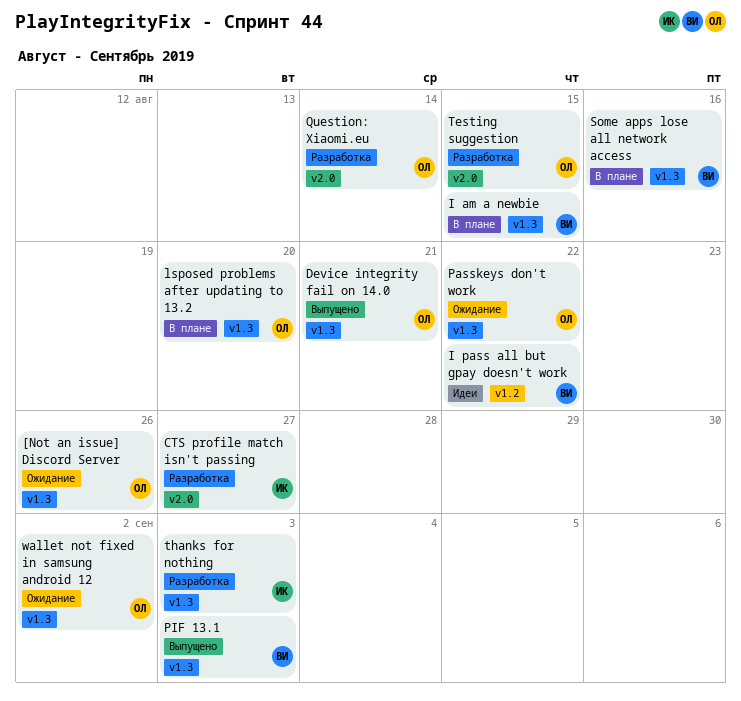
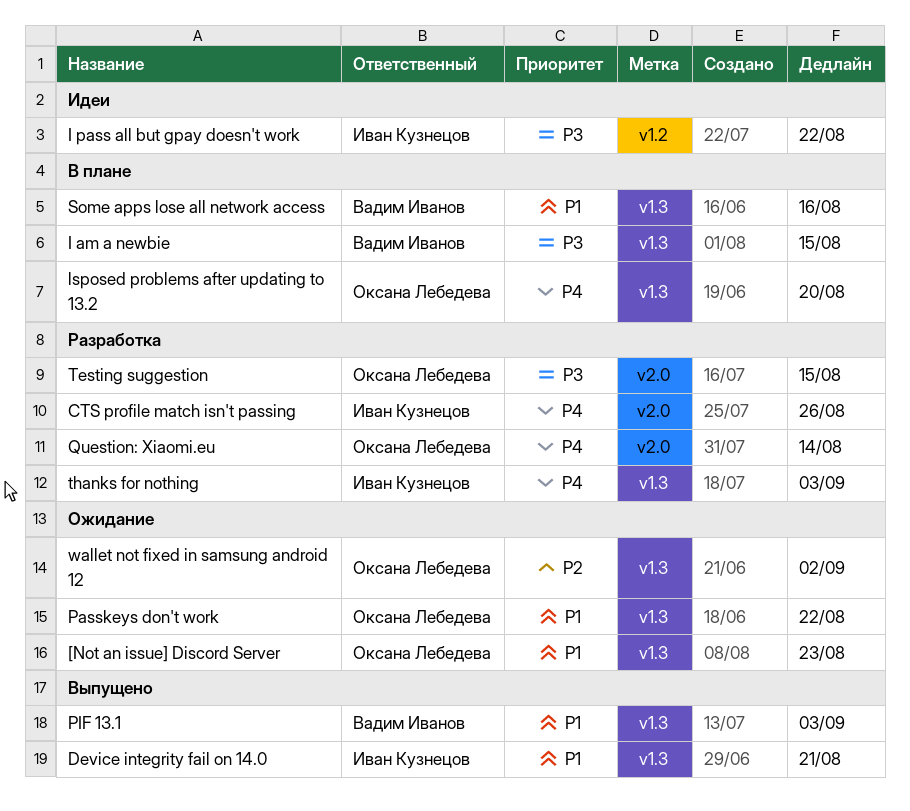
[Not an issue] Discord Server, due: Aug 26 -> Aug 23
CTS profile match isn't passing, due: Aug 27 -> Aug 26
Device integrity fail on 14.0, owner: Оксана Лебедева -> Иван Кузнецов
I pass all but gpay doesn't work, owner: Вадим Иванов -> Иван Кузнецов

